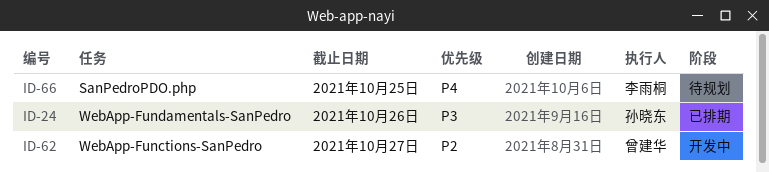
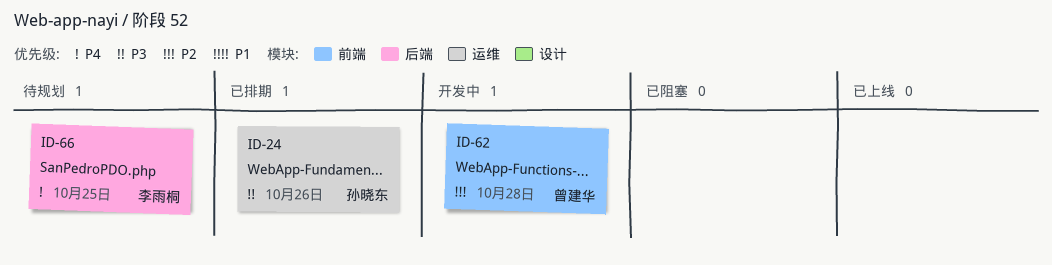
ID-62, due: Oct 27 -> Oct 28

